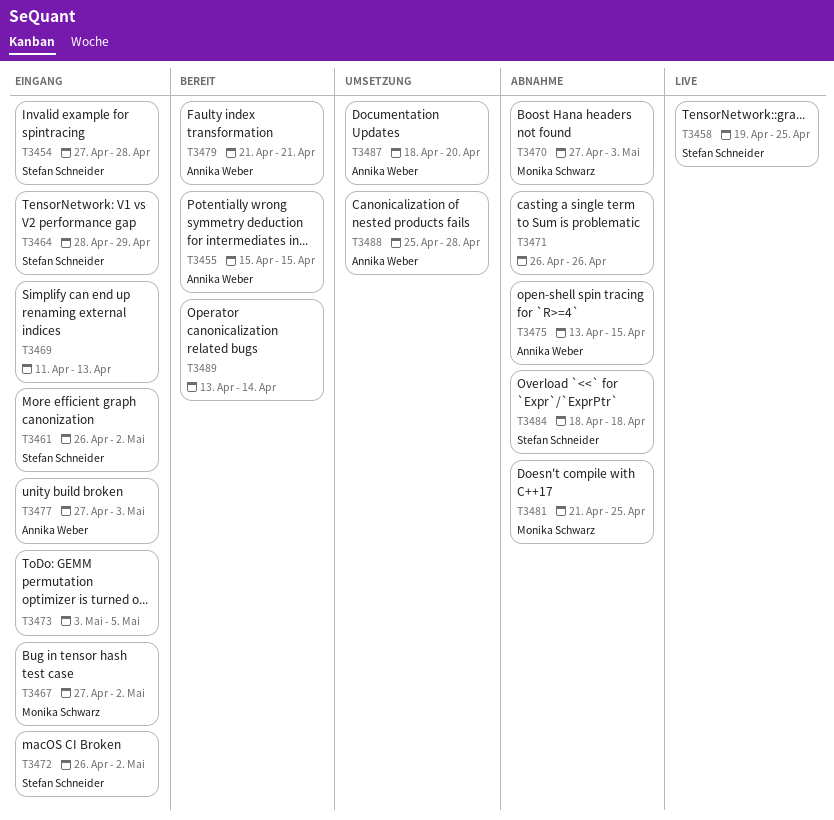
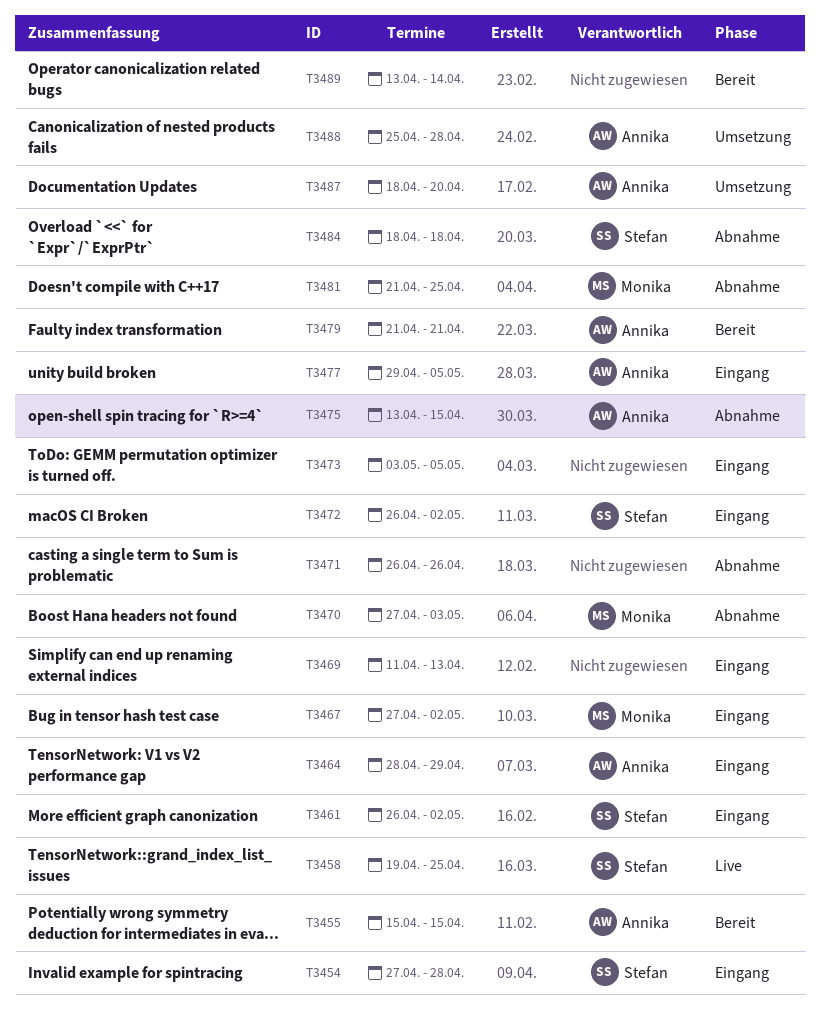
T3464, owner: Stefan Schneider -> Annika Weber
T3477, start: Apr 27 -> Apr 29
T3477, due: May 3 -> May 5

